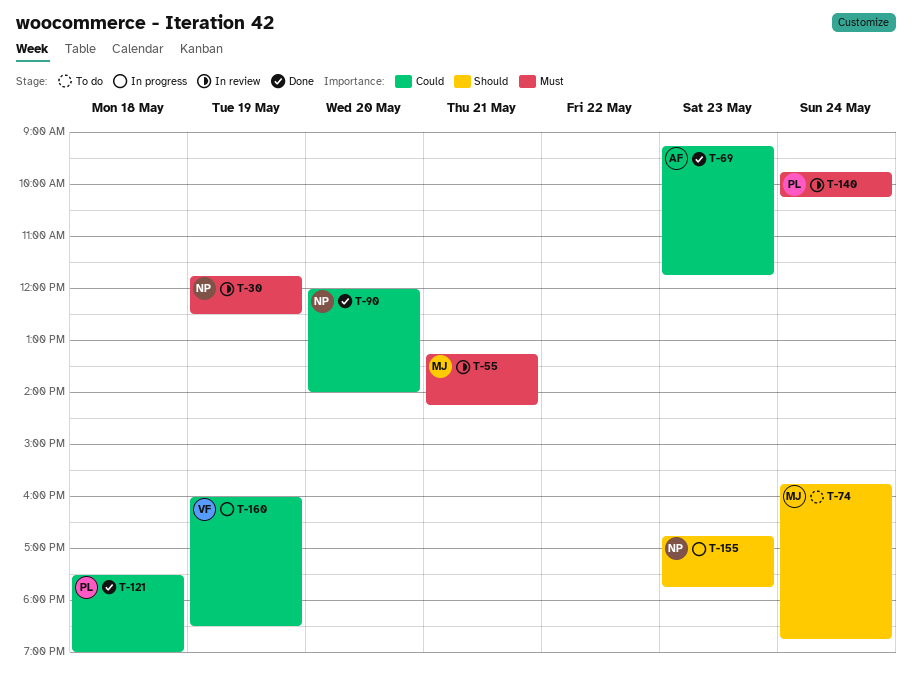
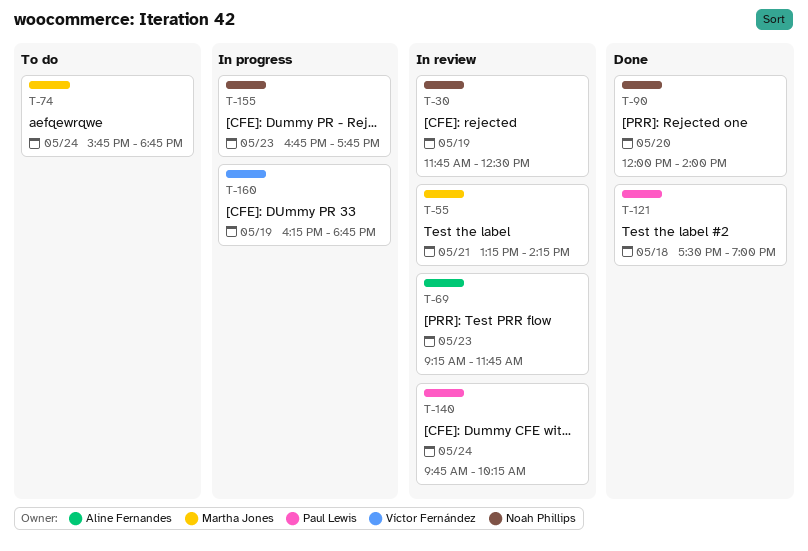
T-69, status: Done -> In review
T-160, begins: 16:00 -> 16:15
T-160, ends: 18:30 -> 18:45

